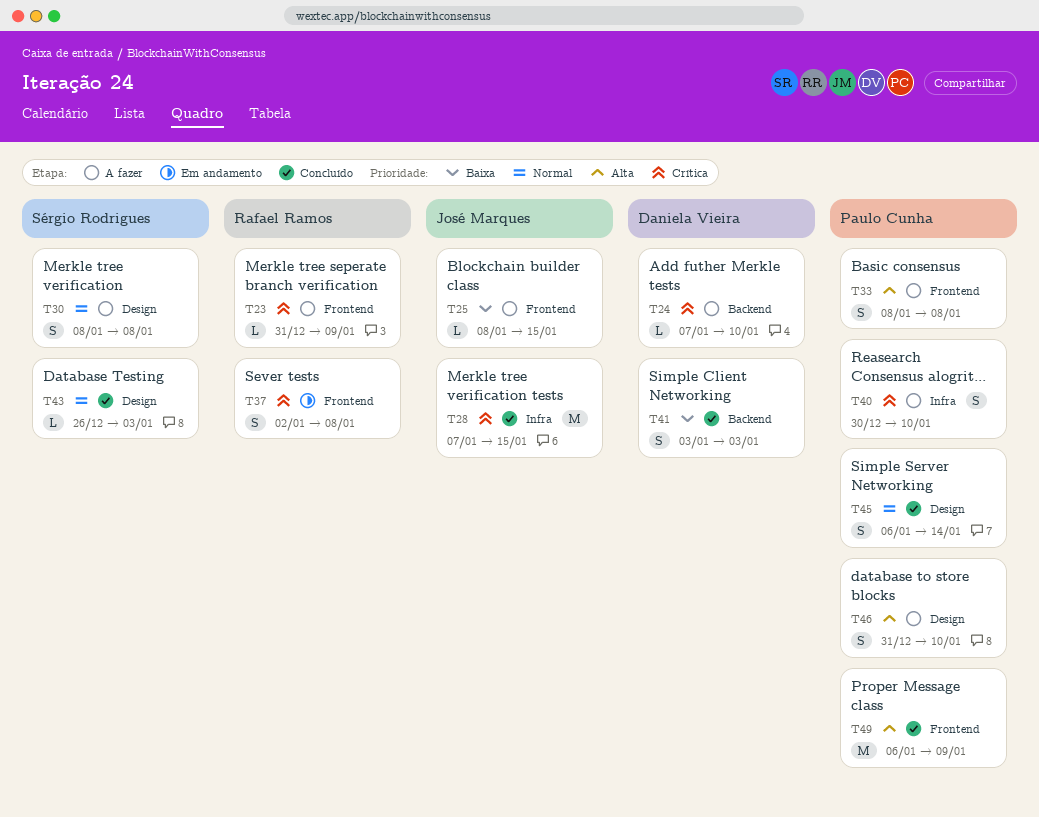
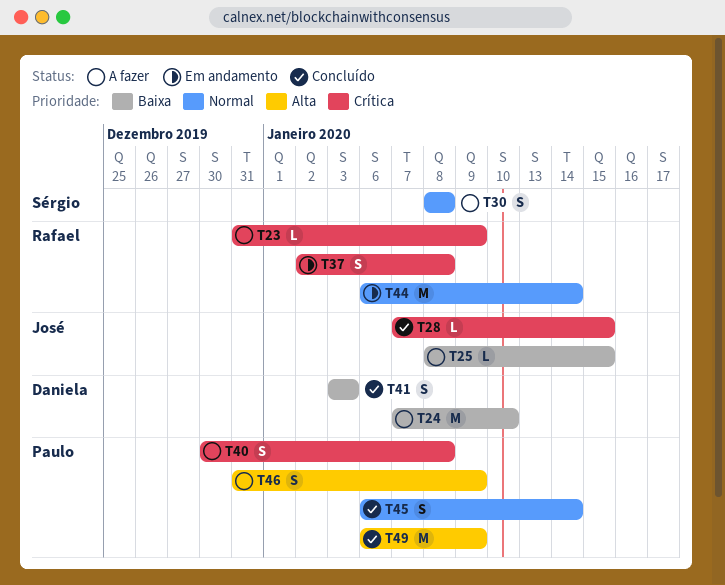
T24, priority: Crítica -> Baixa
T24, estimate: L -> M
T28, estimate: M -> L
T33: present -> none
T40, due: Jan 10 -> Jan 8
T43: present -> none
T44: none -> present
T46, due: Jan 10 -> Jan 9

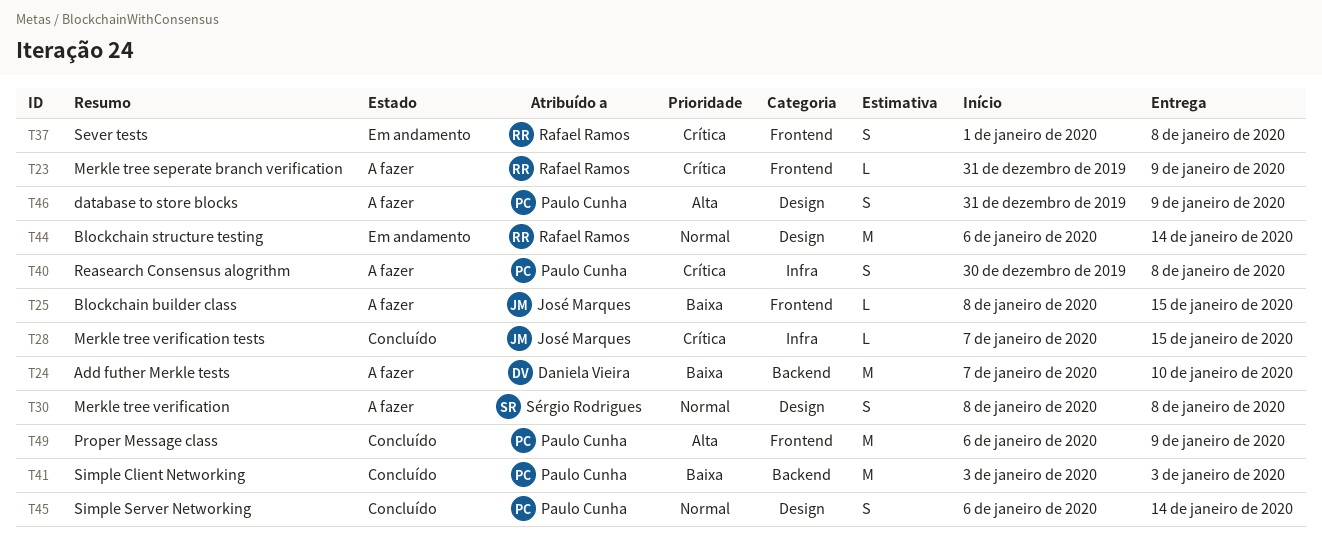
T37, start: Jan 2 -> Jan 1
T41, owner: Daniela Vieira -> Paulo Cunha
T41, estimate: S -> M

